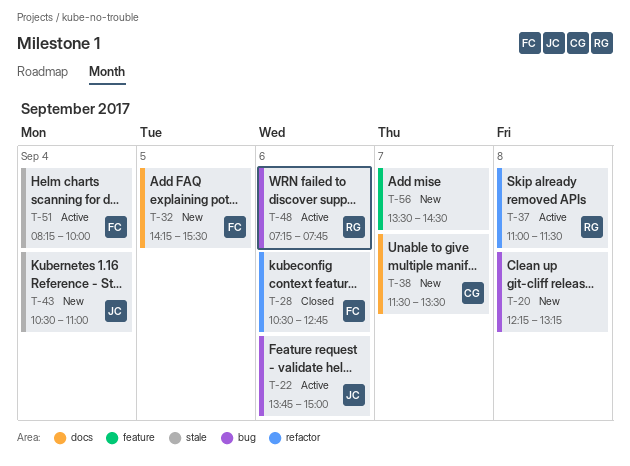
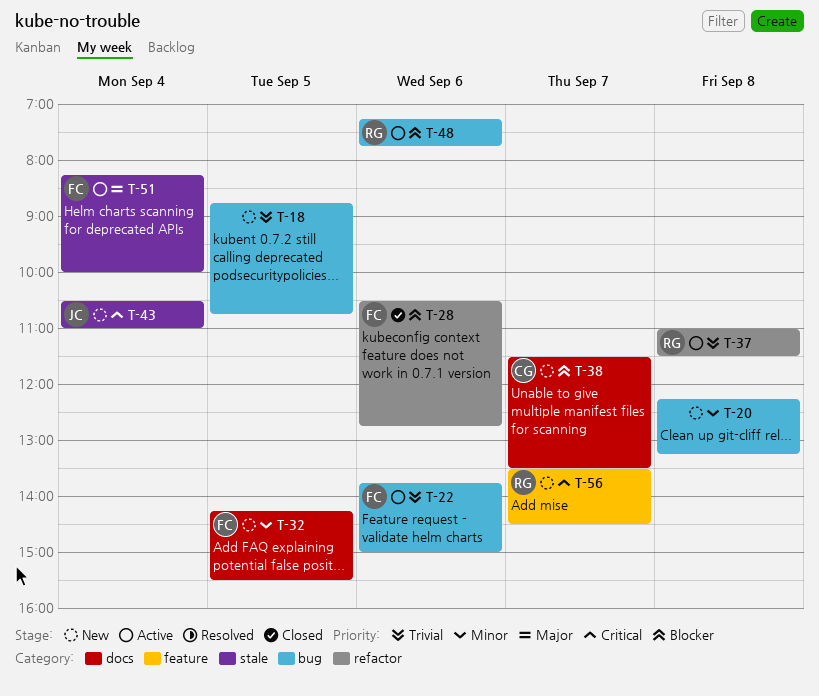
T-18: none -> present
T-22, owner: JC -> FC
T-56, owner: none -> RG

